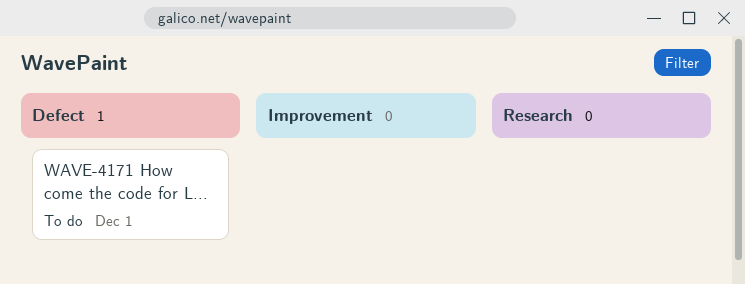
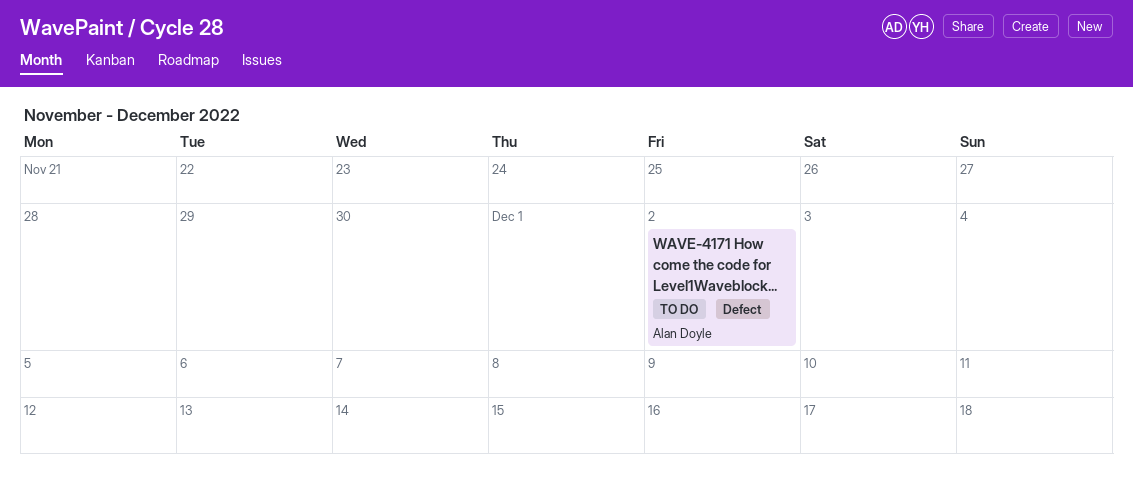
WAVE-4171, due: Dec 1 -> Dec 2

